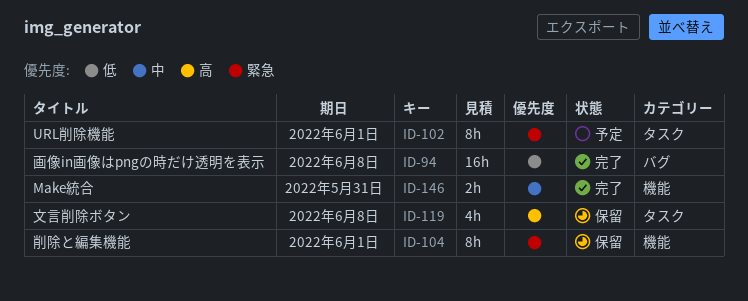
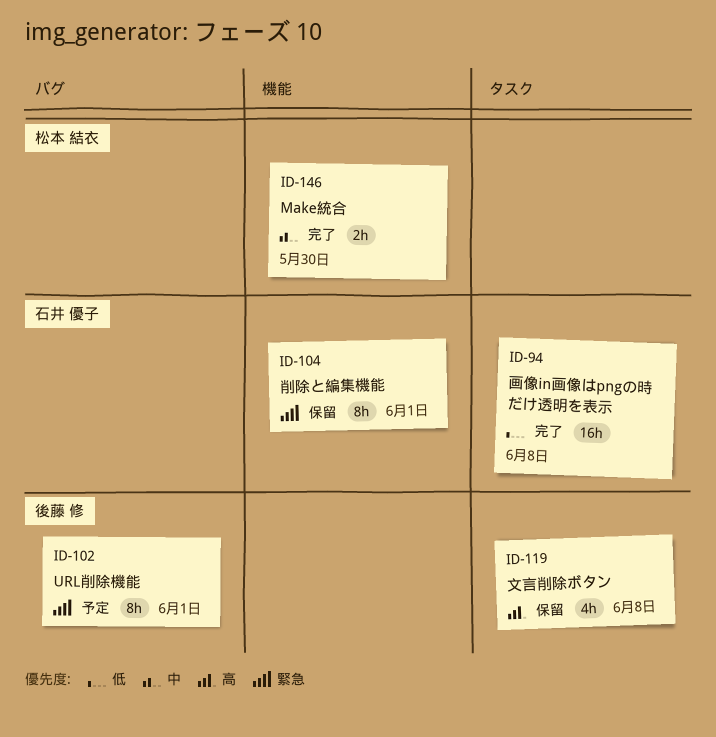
ID-94, label: バグ -> タスク
ID-102, label: タスク -> バグ
ID-146, due: May 31 -> May 30

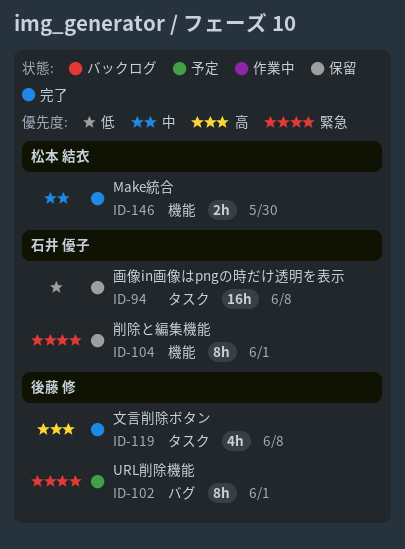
ID-94, status: 完了 -> 保留
ID-119, status: 保留 -> 完了

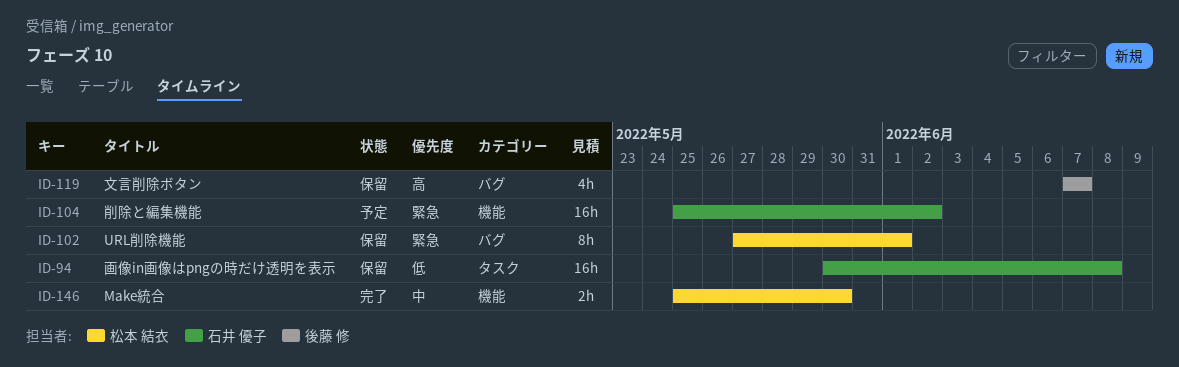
ID-102, status: 予定 -> 保留
ID-102, owner: 後藤 修 -> 松本 結衣
ID-104, status: 保留 -> 予定
ID-104, estimate: 8h -> 16h
ID-104, due: Jun 1 -> Jun 2
ID-119, status: 完了 -> 保留
ID-119, label: タスク -> バグ
ID-119, due: Jun 8 -> Jun 7

